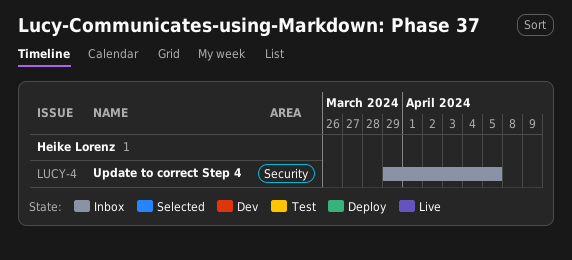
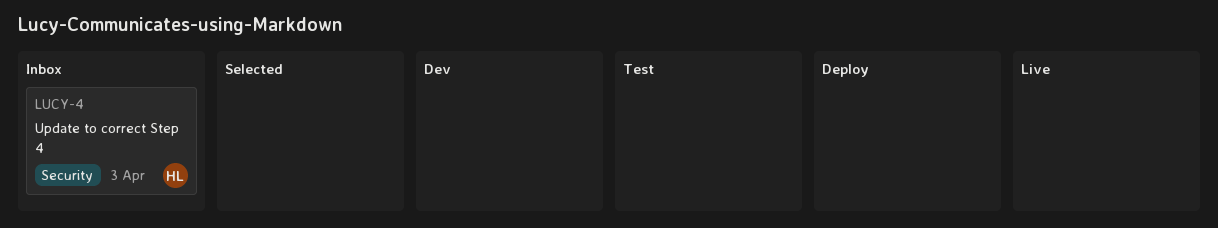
LUCY-4, due: Apr 5 -> Apr 3

